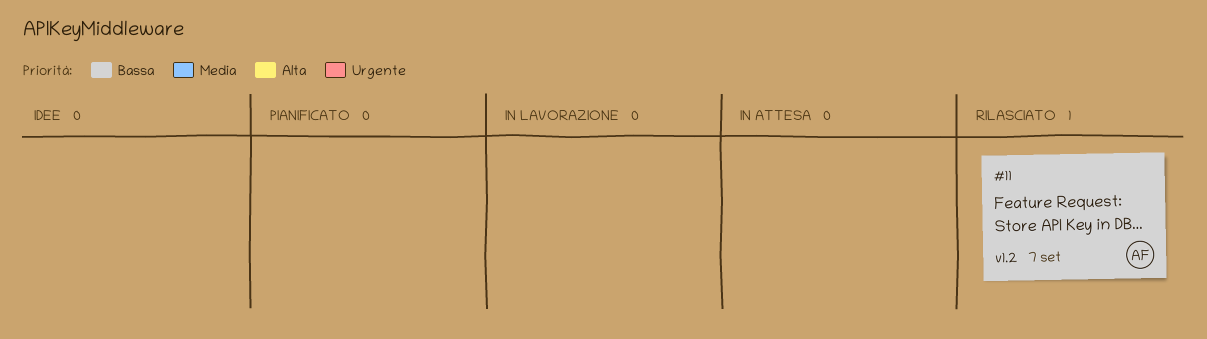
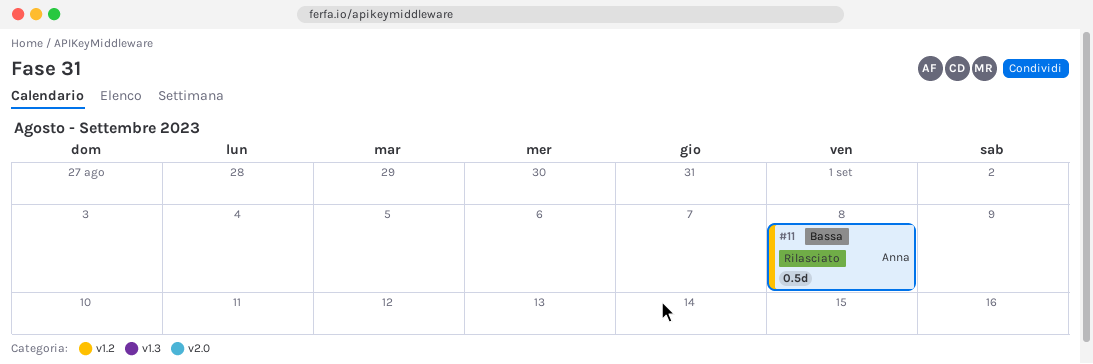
#11, due: Sep 7 -> Sep 8

